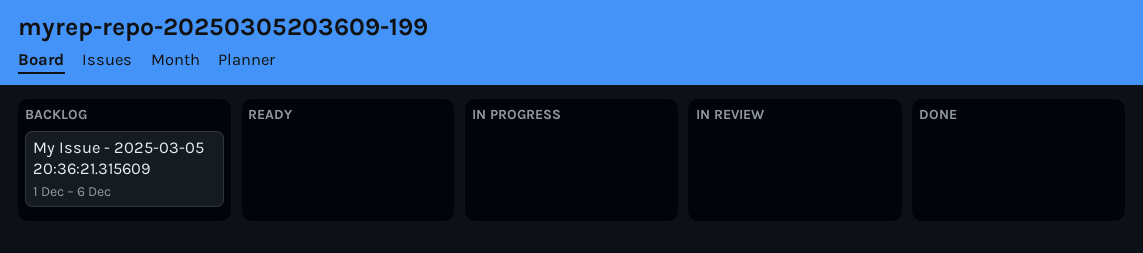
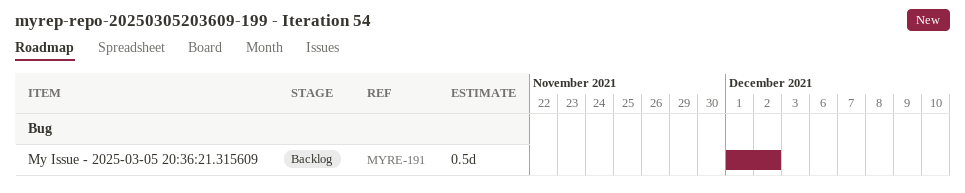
My Issue - 2025-03-05 20:36:21.315609, due: Dec 6 -> Dec 2

